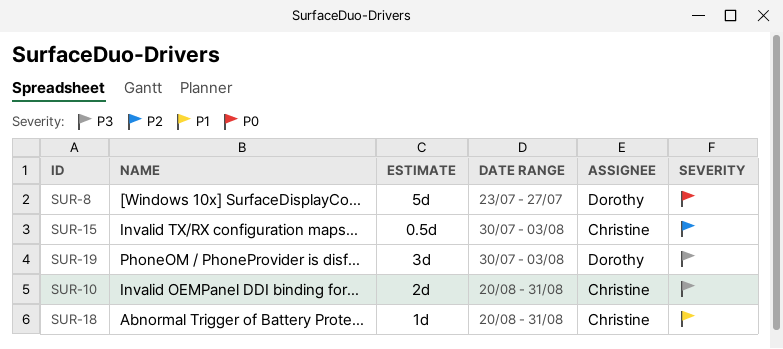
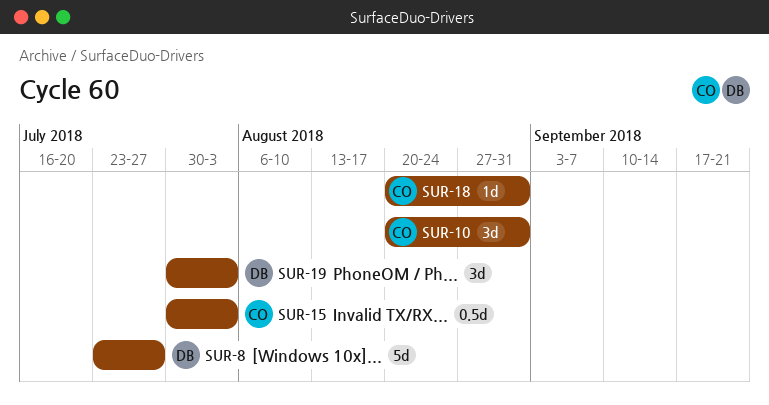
SUR-10, estimate: 2d -> 3d

